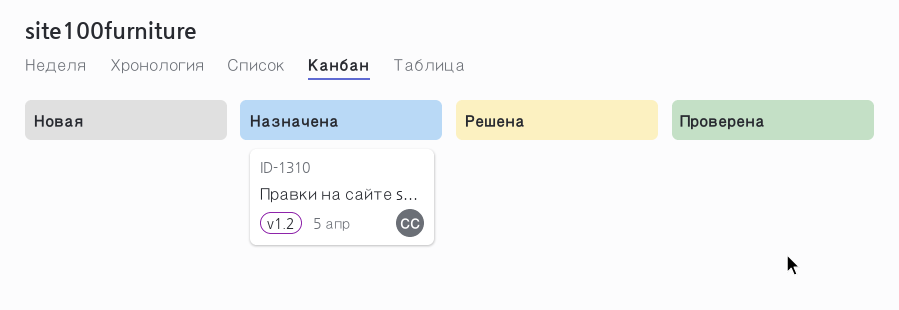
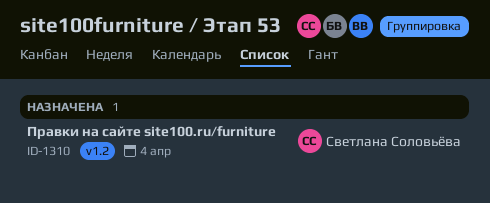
ID-1310, due: Apr 5 -> Apr 4

